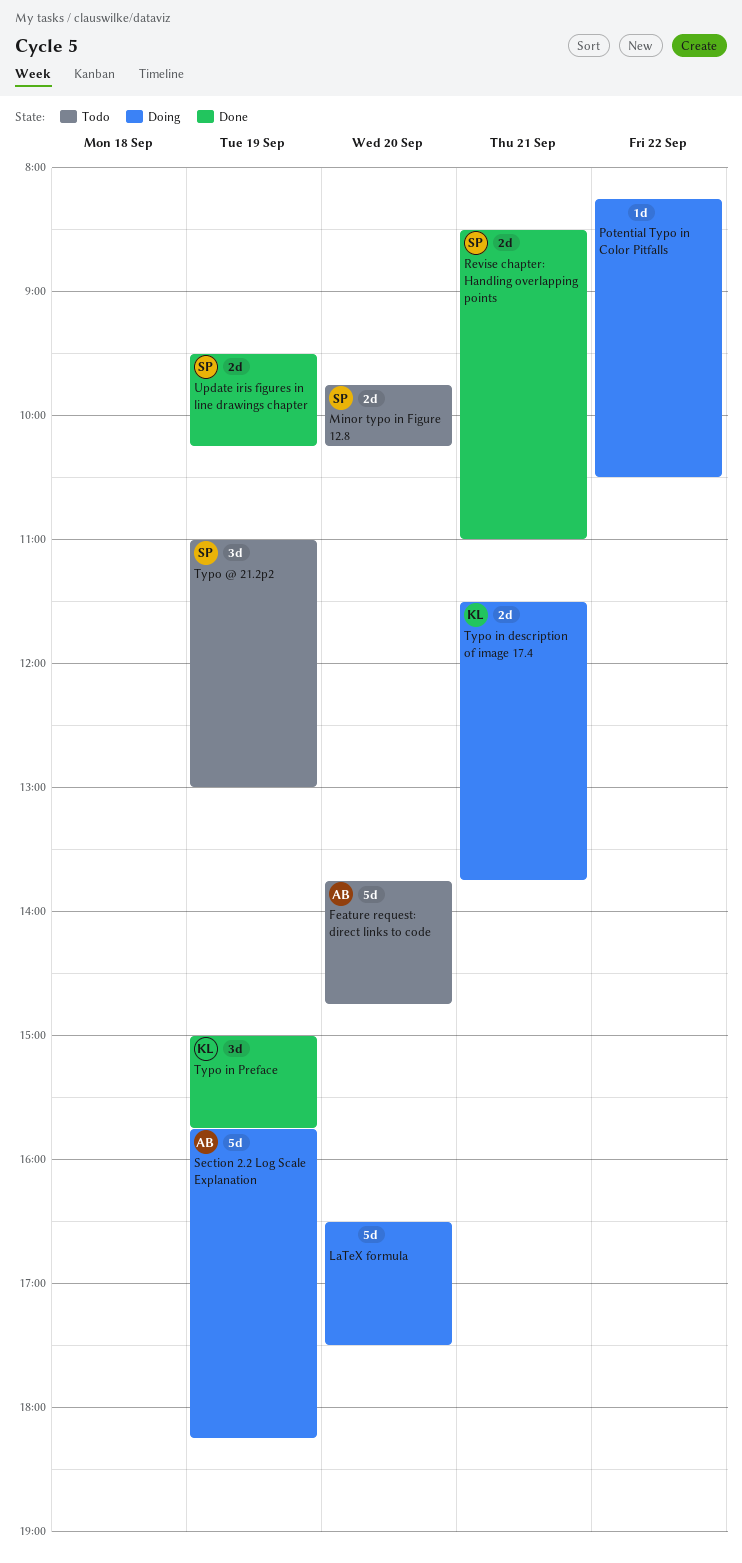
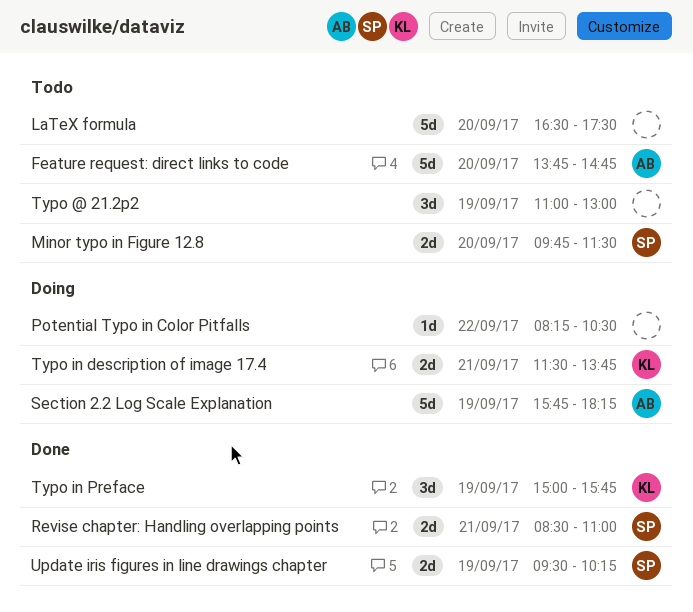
LaTeX formula, status: Doing -> Todo
Minor typo in Figure 12.8, ends: 10:15 -> 11:30
Typo @ 21.2p2, owner: SP -> none

